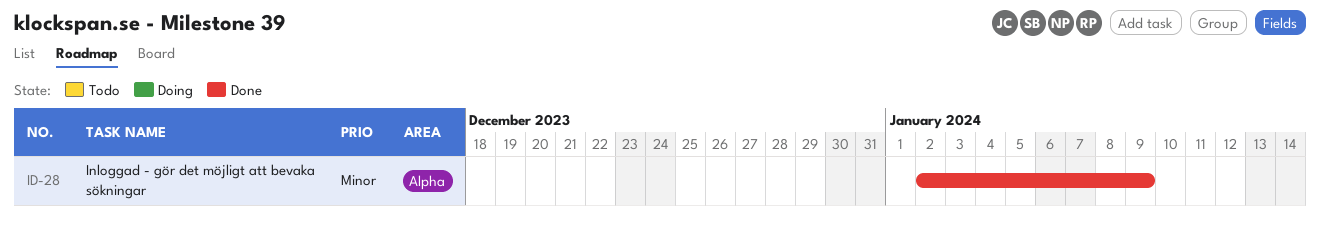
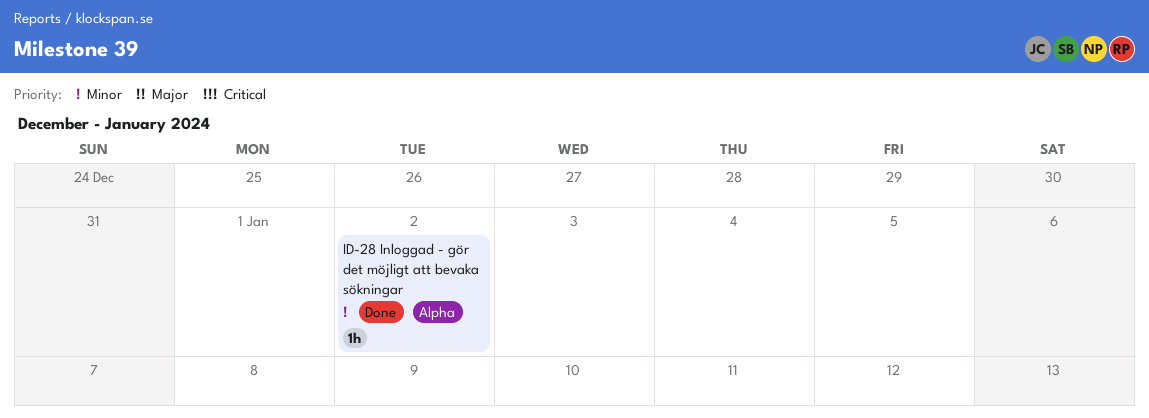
ID-28, due: Jan 9 -> Jan 2

